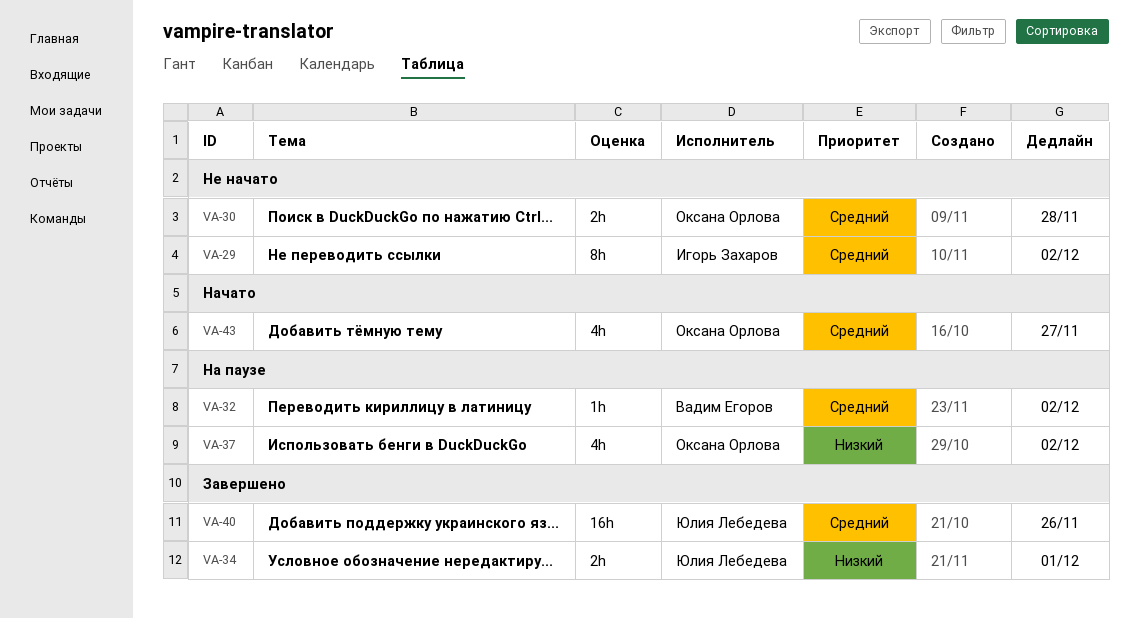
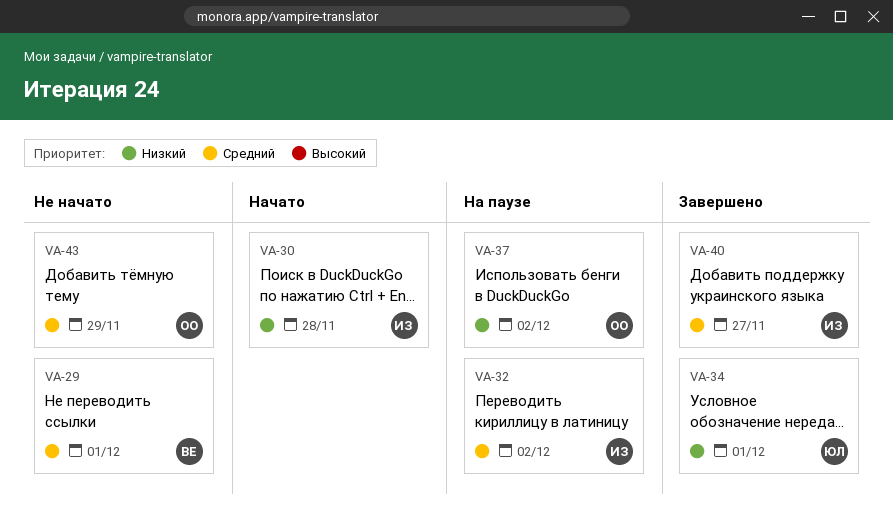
VA-29, owner: Игорь Захаров -> Вадим Егоров
VA-29, due: Dec 2 -> Dec 1
VA-30, status: Не начато -> Начато
VA-30, owner: Оксана Орлова -> Игорь Захаров
VA-30, priority: Средний -> Низкий
VA-32, owner: Вадим Егоров -> Игорь Захаров
VA-40, owner: Юлия Лебедева -> Игорь Захаров
VA-40, due: Nov 26 -> Nov 27
VA-43, status: Начато -> Не начато
VA-43, due: Nov 27 -> Nov 29

